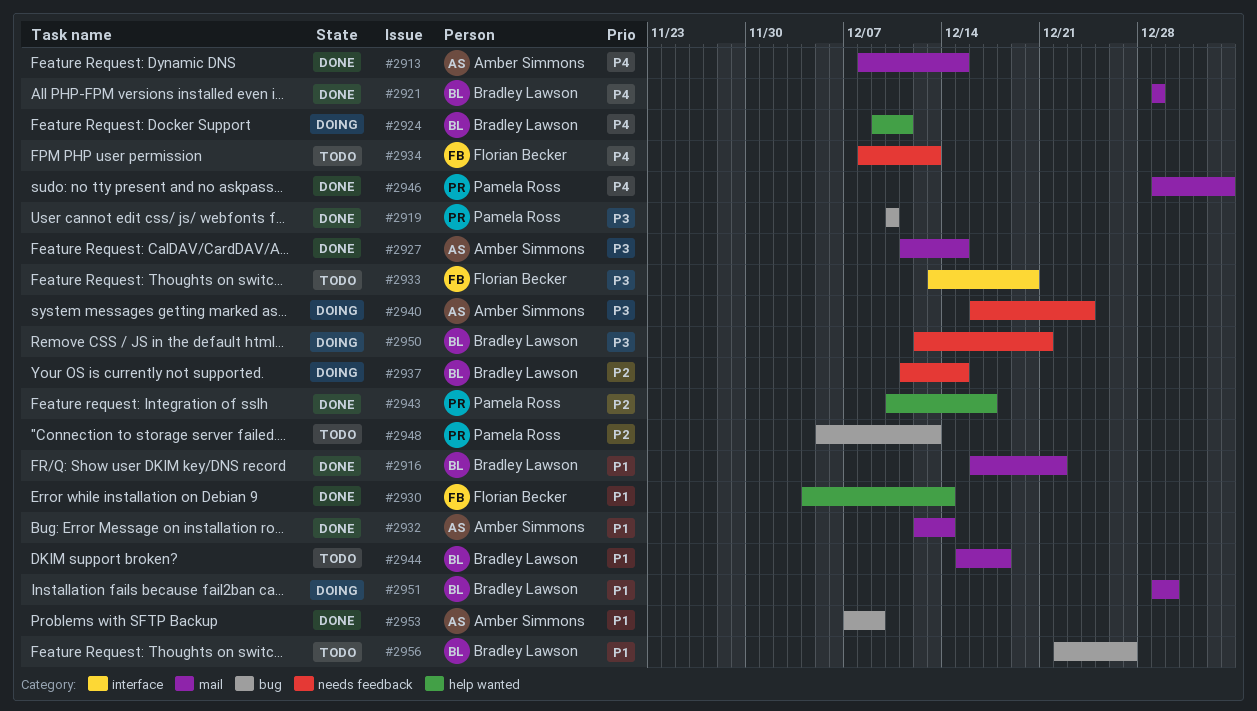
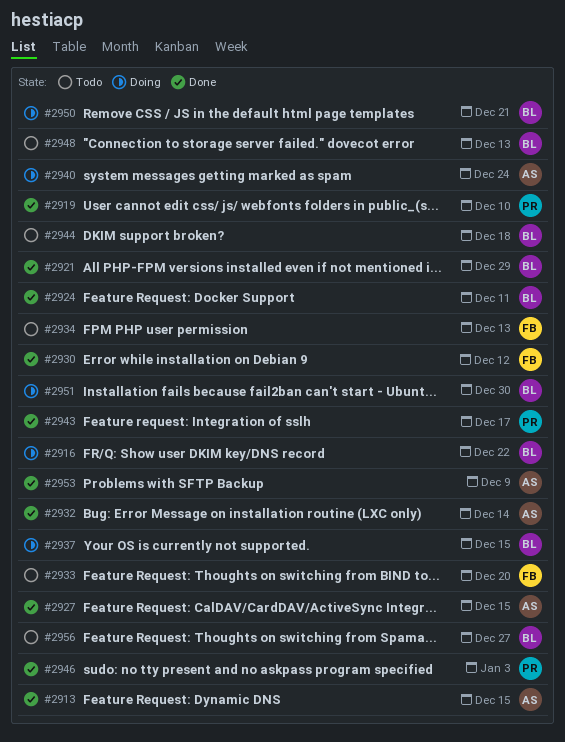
#2916, status: Done -> Doing
#2924, status: Doing -> Done
#2930, due: Dec 14 -> Dec 12
#2948, owner: Pamela Ross -> Bradley Lawson

